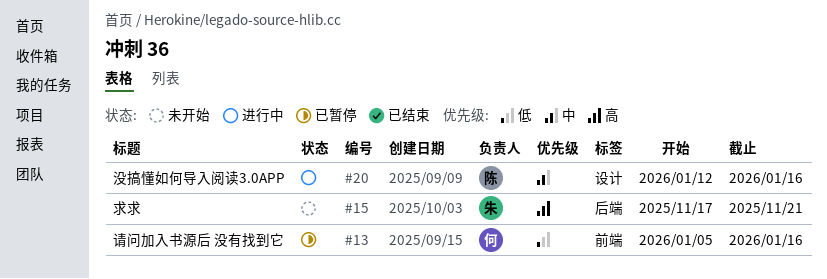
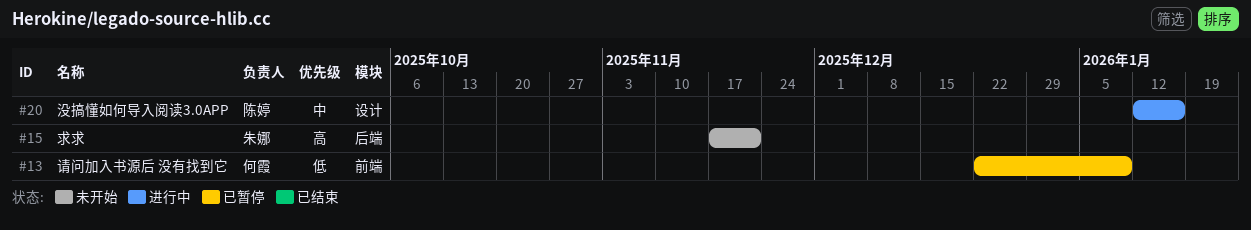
#13, start: Jan 5 -> Dec 22
#13, due: Jan 16 -> Jan 9

